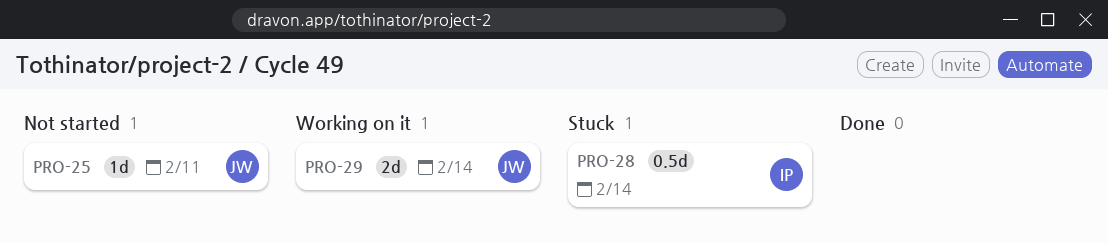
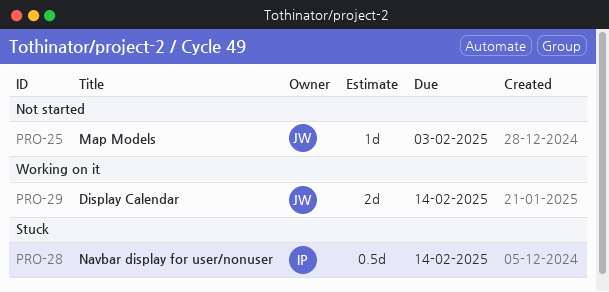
PRO-25, due: Feb 11 -> Feb 3

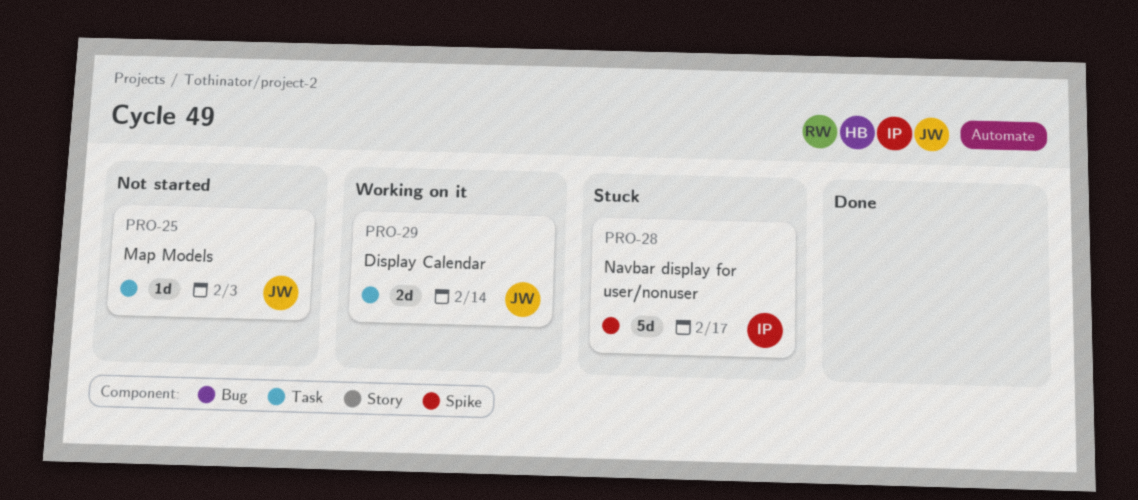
PRO-28, estimate: 0.5d -> 5d
PRO-28, due: Feb 14 -> Feb 17

